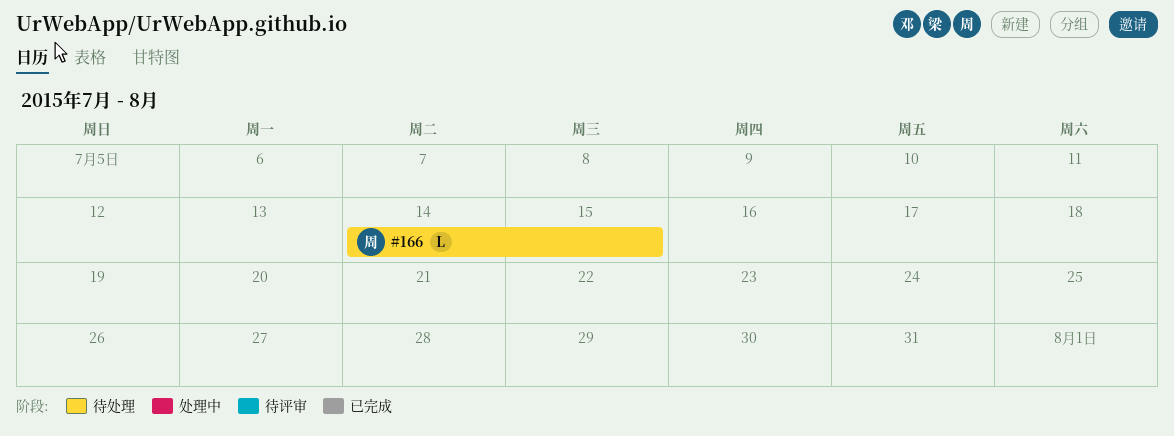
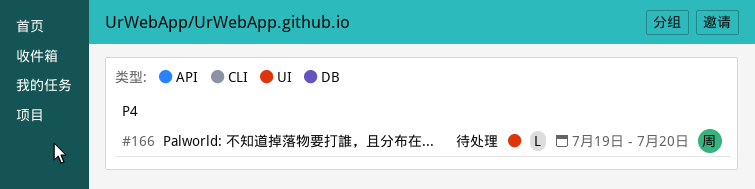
#166, start: Jul 14 -> Jul 19
#166, due: Jul 15 -> Jul 20

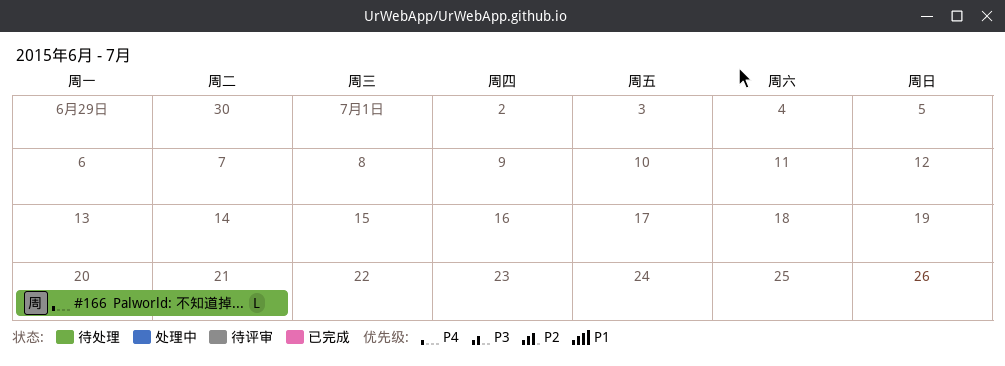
#166, start: Jul 19 -> Jul 20
#166, due: Jul 20 -> Jul 21

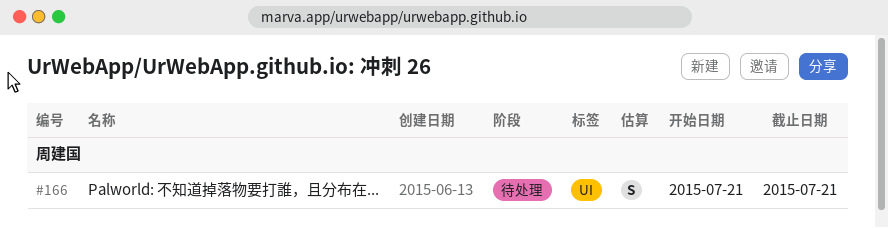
#166, estimate: L -> S
#166, start: Jul 20 -> Jul 21

